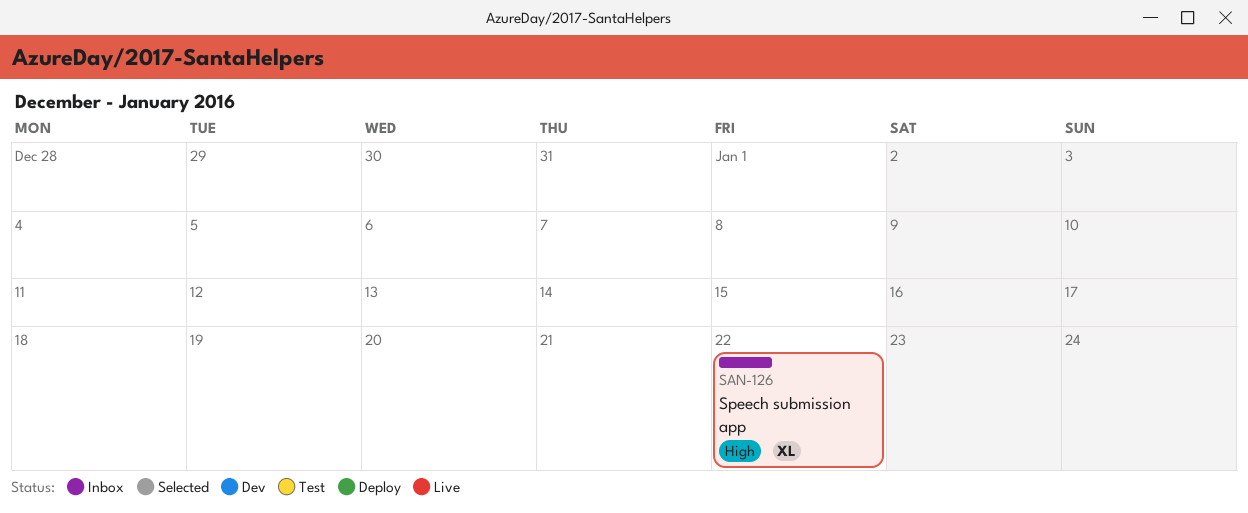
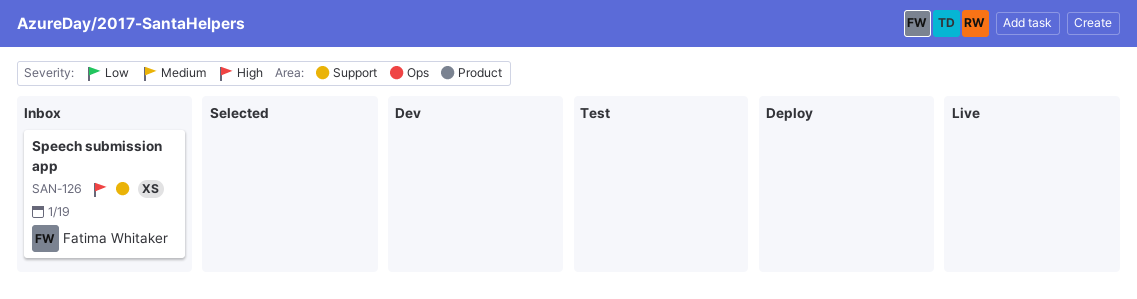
SAN-126, estimate: XL -> XS
SAN-126, due: Jan 22 -> Jan 19

